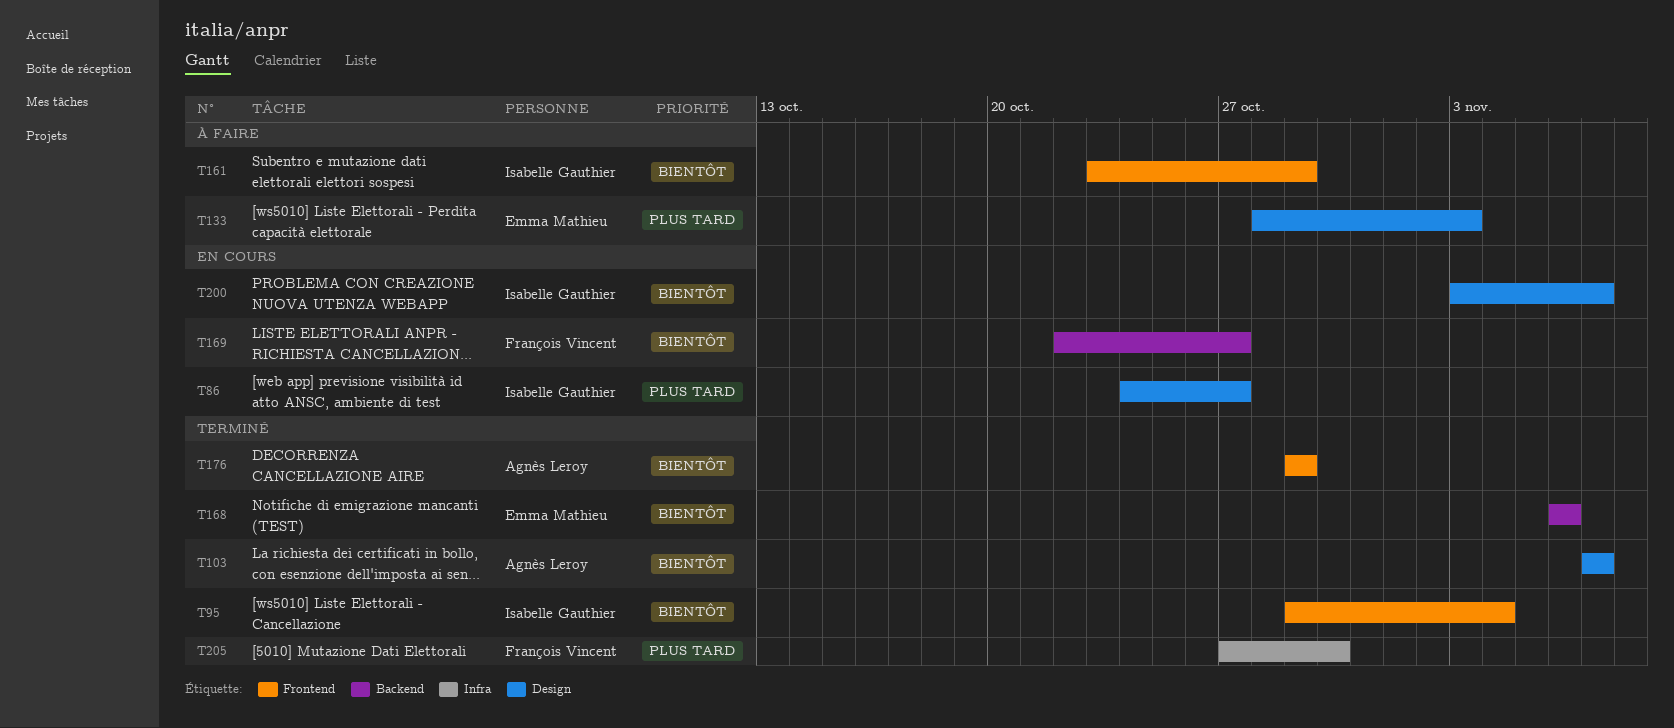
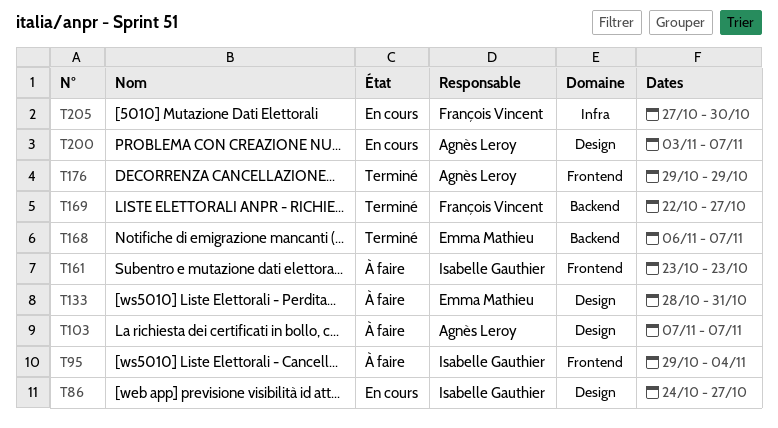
T95, status: Terminé -> À faire
T103, status: Terminé -> À faire
T133, due: Nov 3 -> Oct 31
T161, due: Oct 29 -> Oct 23
T168, due: Nov 6 -> Nov 7
T169, status: En cours -> Terminé
T200, owner: Isabelle Gauthier -> Agnès Leroy
T205, status: Terminé -> En cours

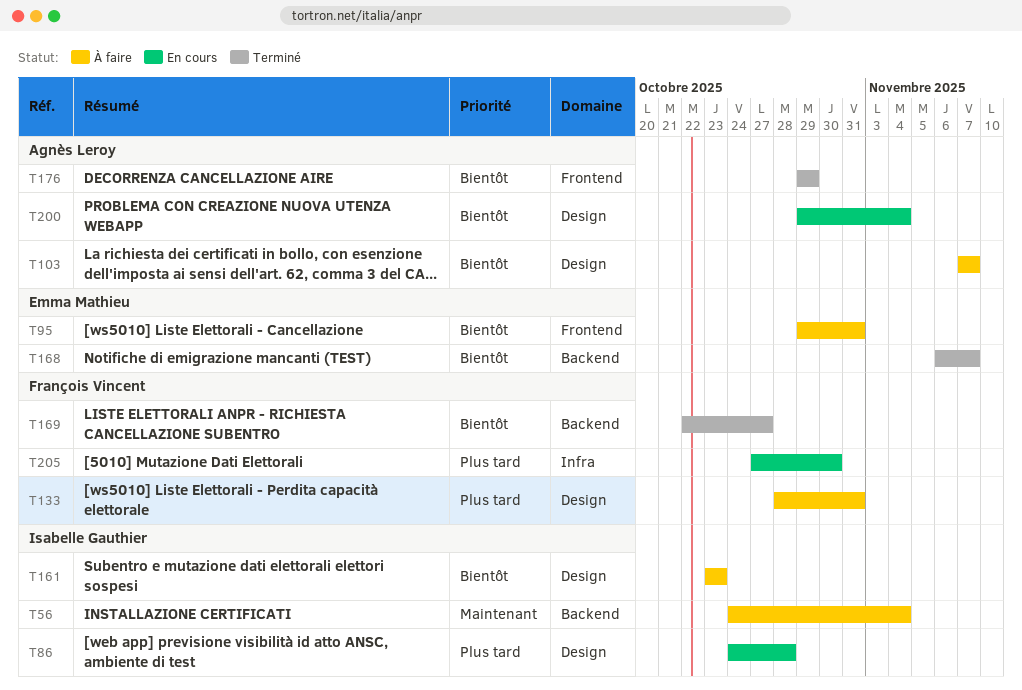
T56: none -> present
T86, due: Oct 27 -> Oct 28
T95, owner: Isabelle Gauthier -> Emma Mathieu
T95, due: Nov 4 -> Oct 31
T133, owner: Emma Mathieu -> François Vincent
T161, label: Frontend -> Design
T200, start: Nov 3 -> Oct 29
T200, due: Nov 7 -> Nov 4

